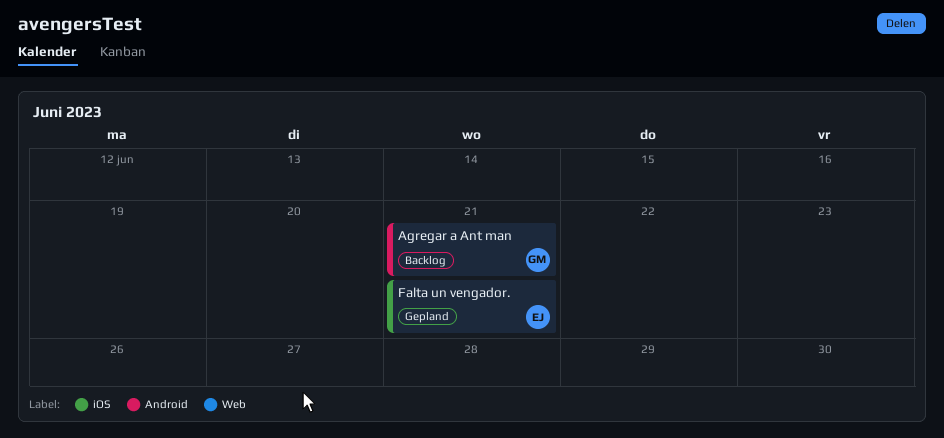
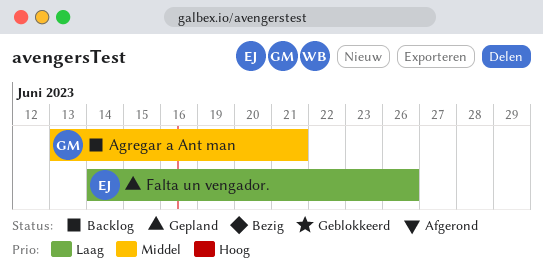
Falta un vengador., due: Jun 21 -> Jun 26

